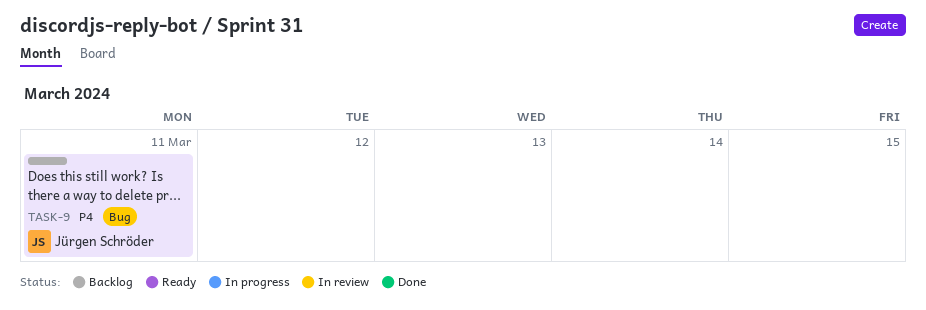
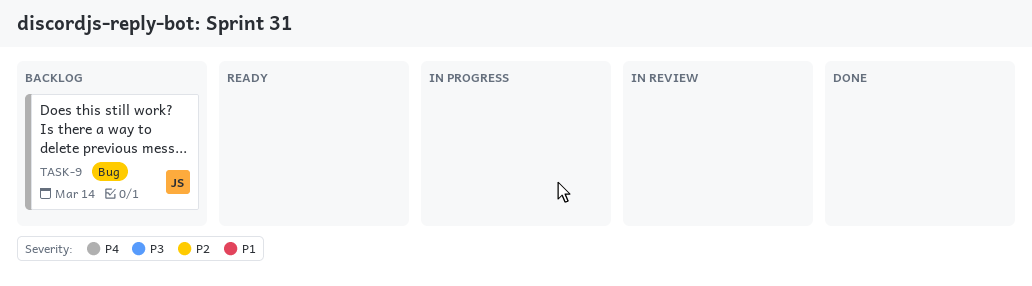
TASK-9, day: Mar 11 -> Mar 14

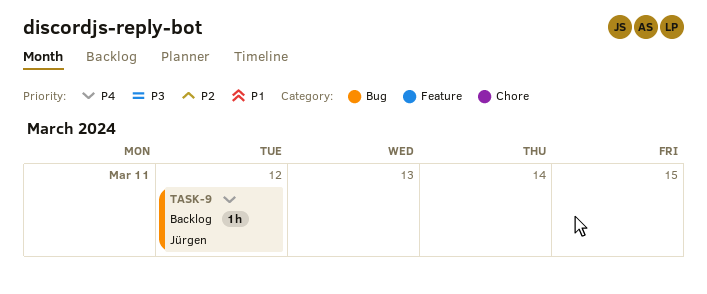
TASK-9, day: Mar 14 -> Mar 12

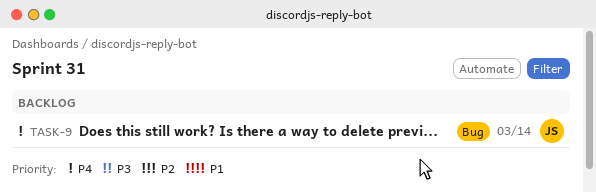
TASK-9, day: Mar 12 -> Mar 14

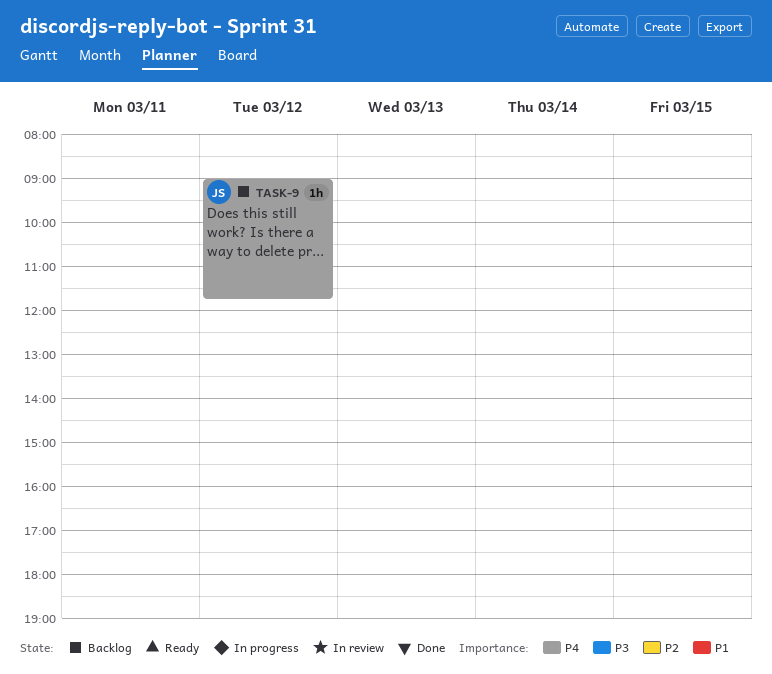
TASK-9, day: Mar 14 -> Mar 12

